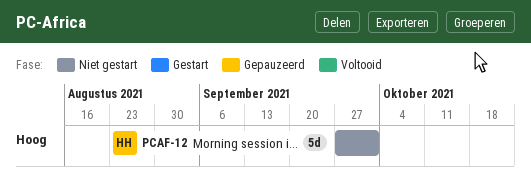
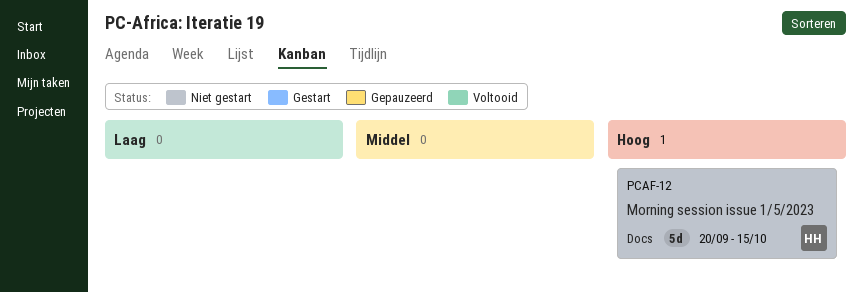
PCAF-12, start: Sep 27 -> Sep 20
PCAF-12, due: Oct 1 -> Oct 15

